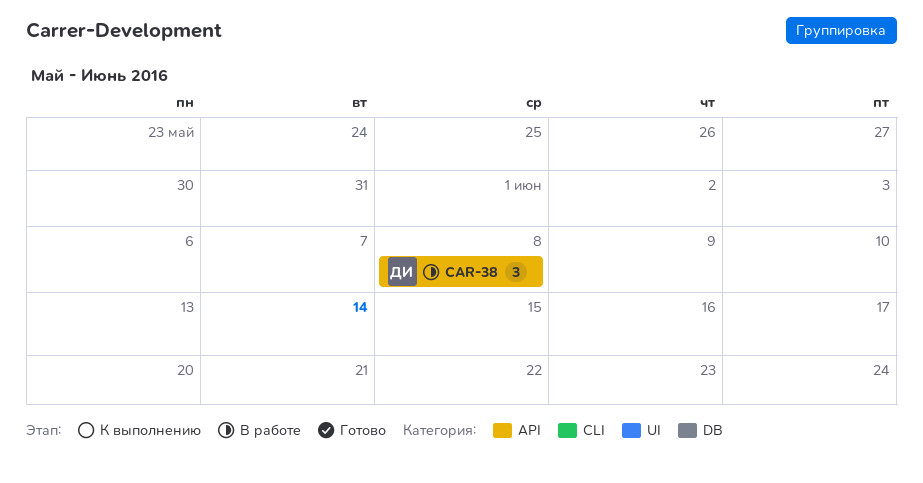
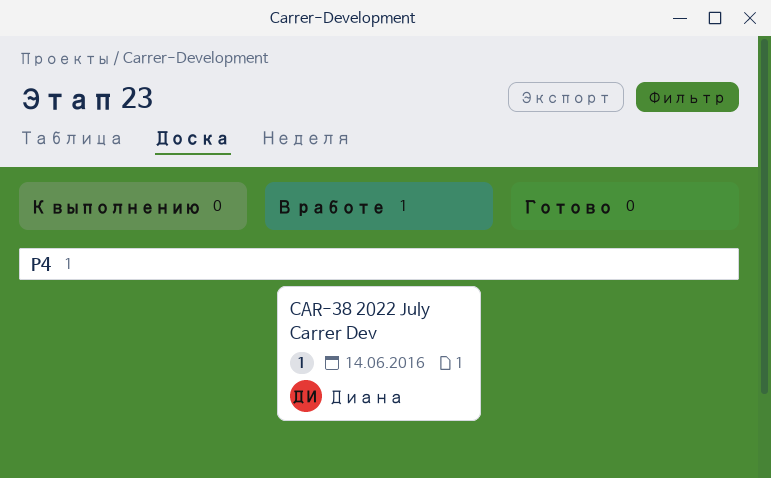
CAR-38, estimate: 3 -> 1
CAR-38, due: Jun 8 -> Jun 14

